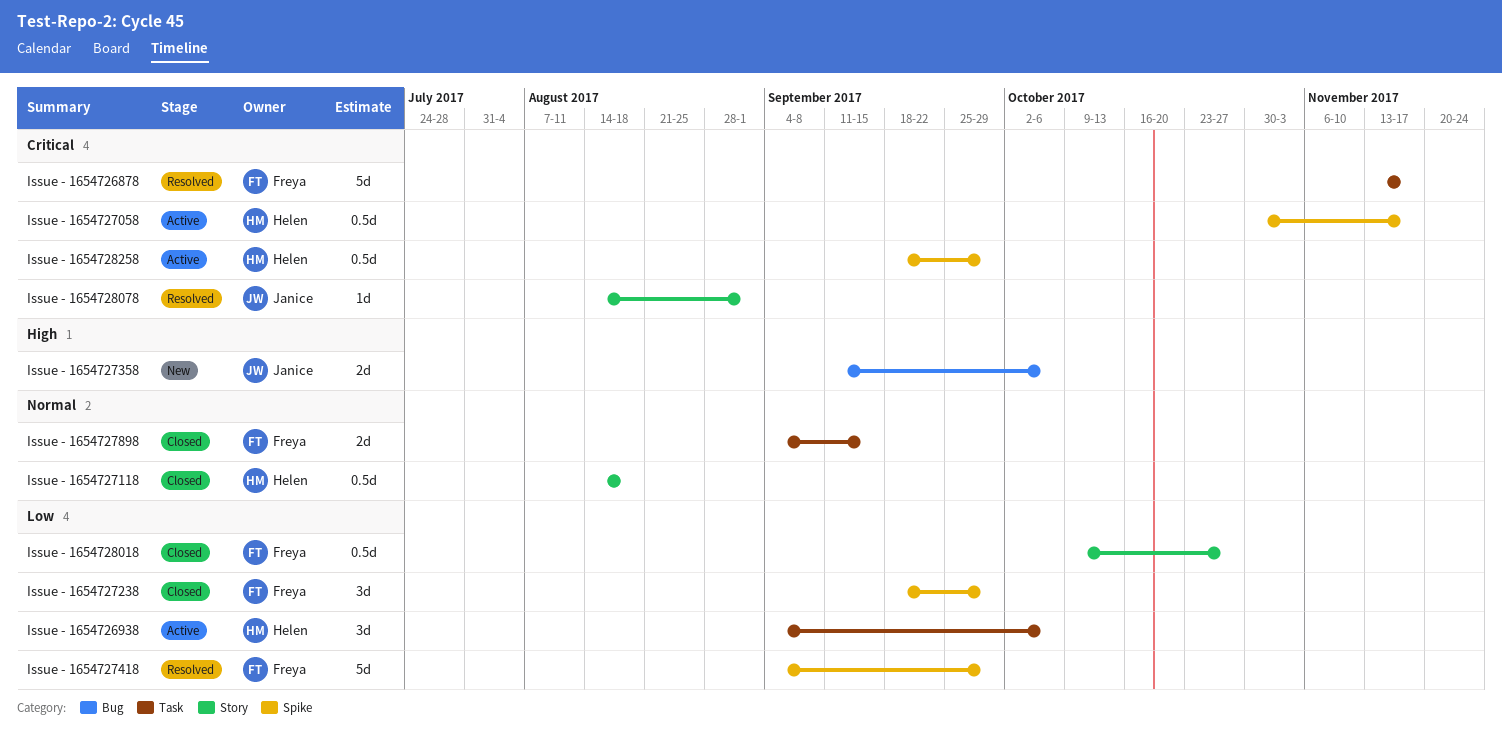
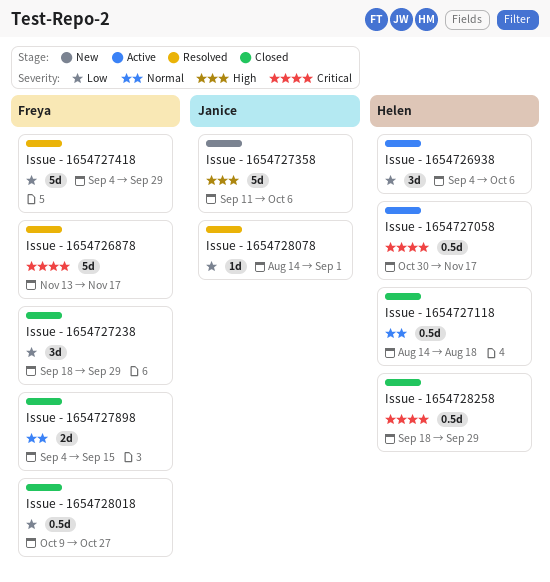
Issue - 1654727358, estimate: 2d -> 5d
Issue - 1654728078, priority: Critical -> Low
Issue - 1654728258, status: Active -> Closed

